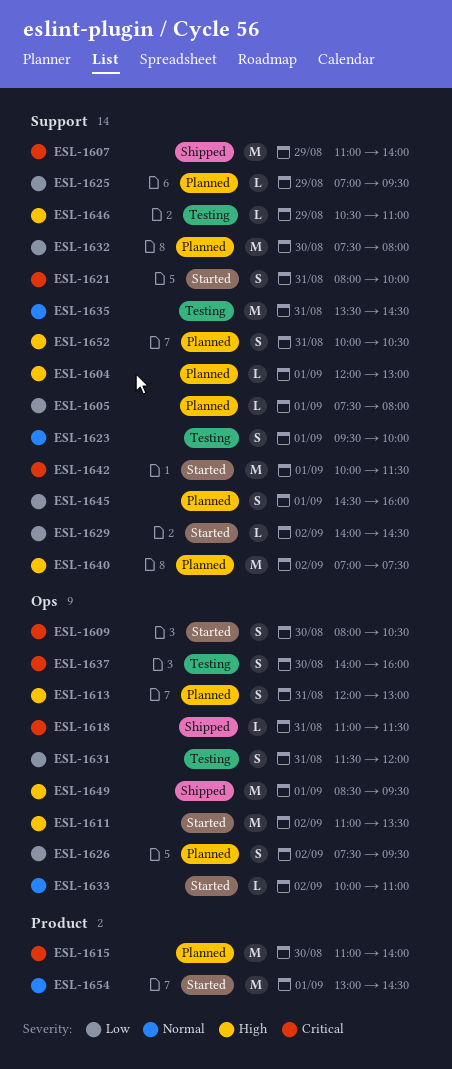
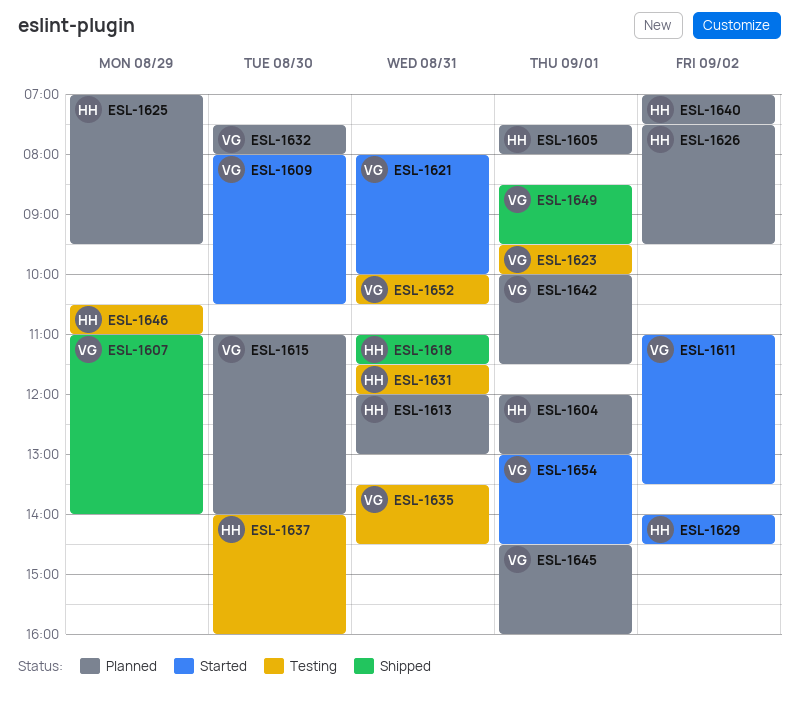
ESL-1633: present -> none
ESL-1642, status: Started -> Planned
ESL-1652, status: Planned -> Testing

